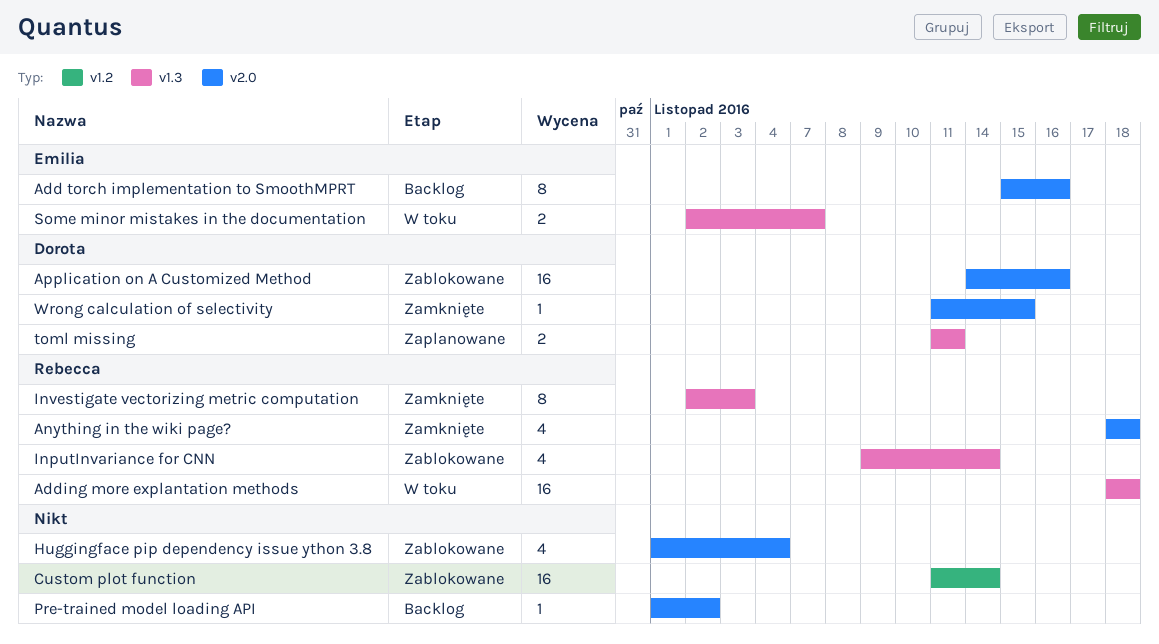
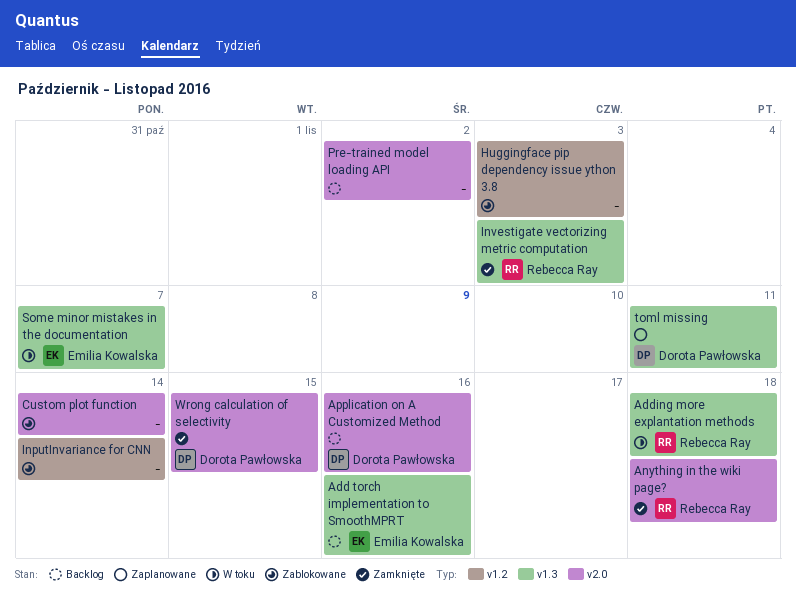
Add torch implementation to SmoothMPRT, label: v2.0 -> v1.3
Application on A Customized Method, status: Zablokowane -> Backlog
Custom plot function, label: v1.2 -> v2.0
Huggingface pip dependency issue ython 3.8, label: v2.0 -> v1.2
Huggingface pip dependency issue ython 3.8, due: Nov 4 -> Nov 3
InputInvariance for CNN, owner: Rebecca Ray -> none
InputInvariance for CNN, label: v1.3 -> v1.2

